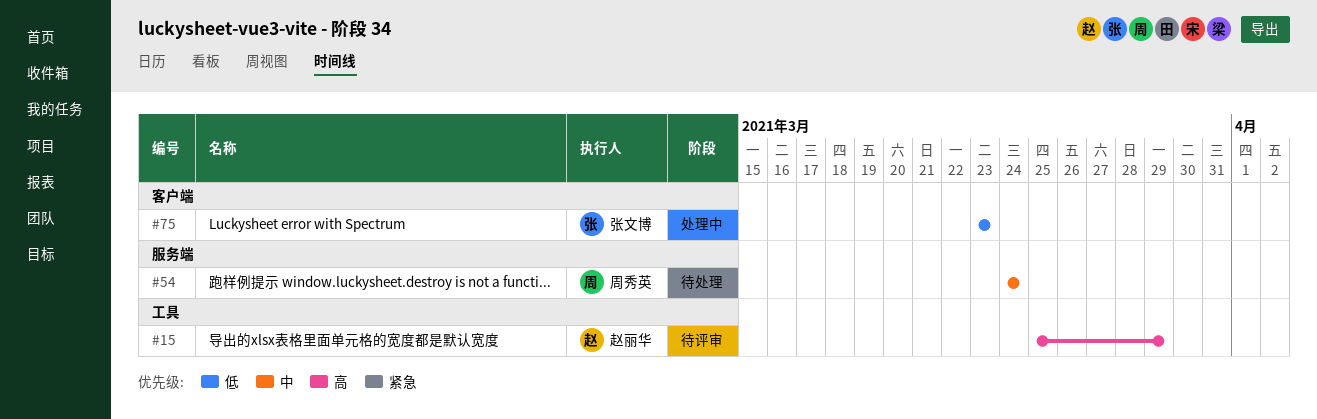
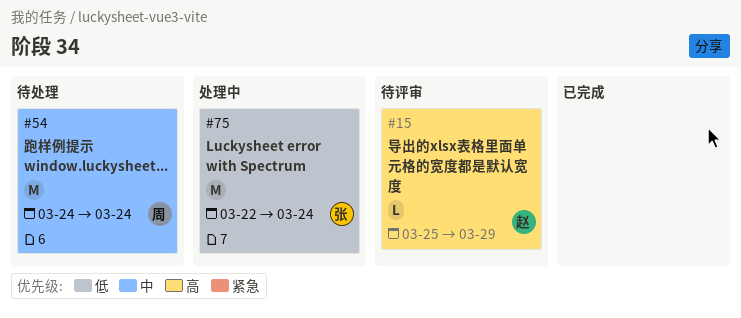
#75, start: Mar 23 -> Mar 22
#75, due: Mar 23 -> Mar 24

